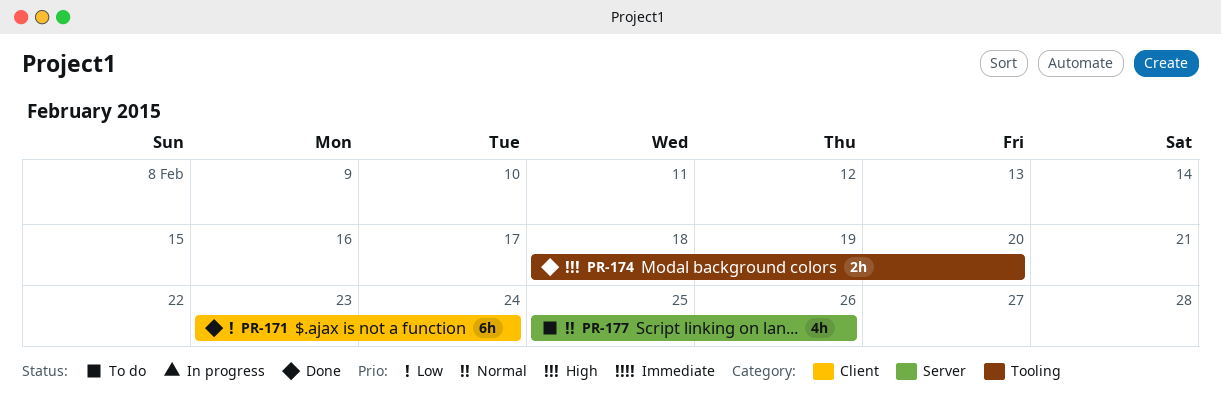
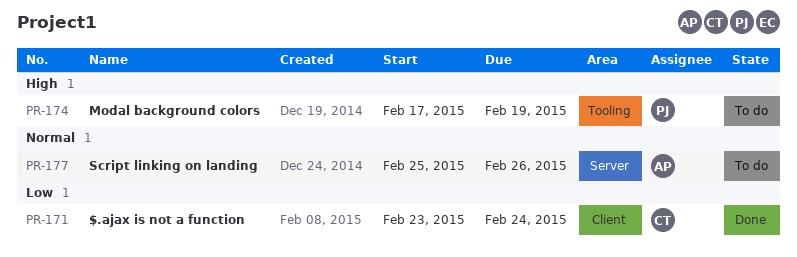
PR-174, status: Done -> To do
PR-174, start: Feb 18 -> Feb 17
PR-174, due: Feb 20 -> Feb 19

